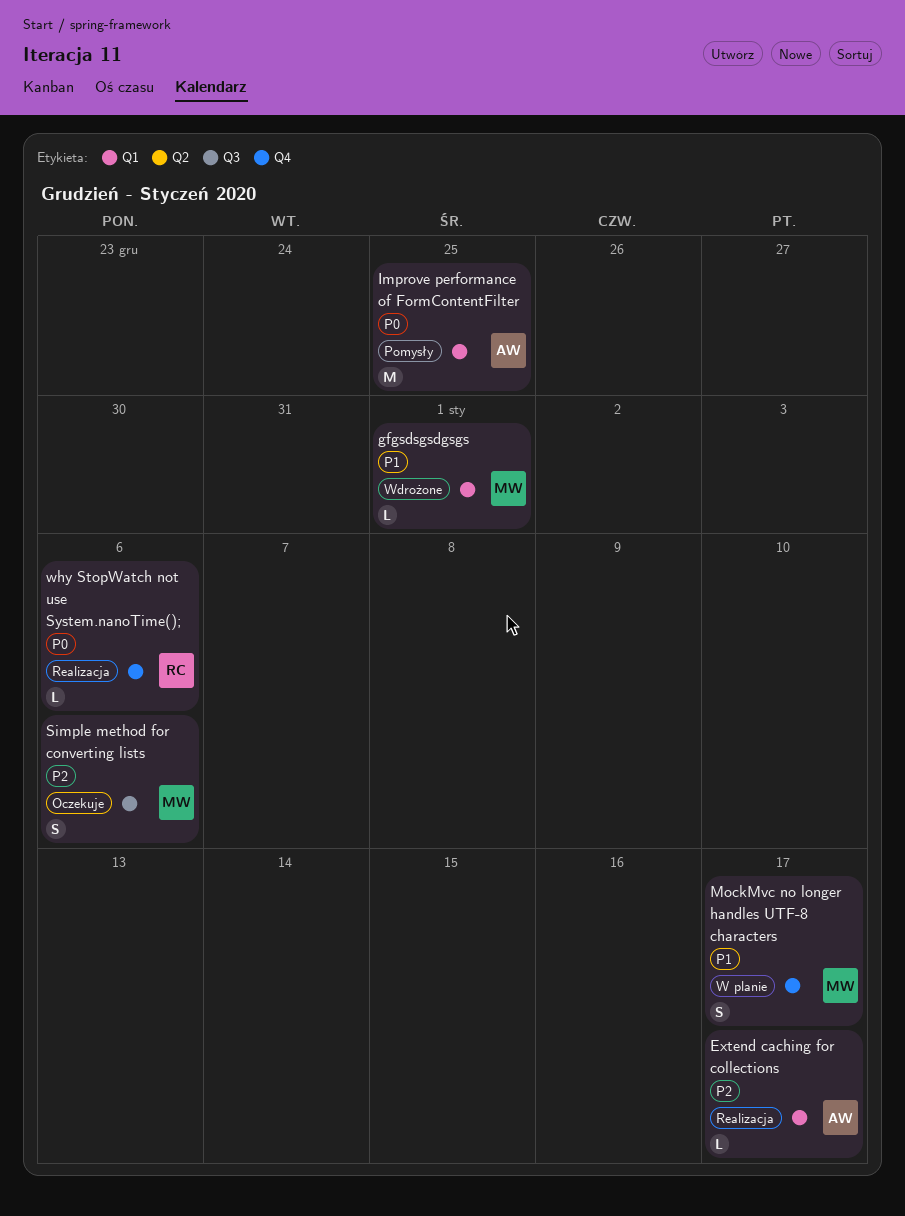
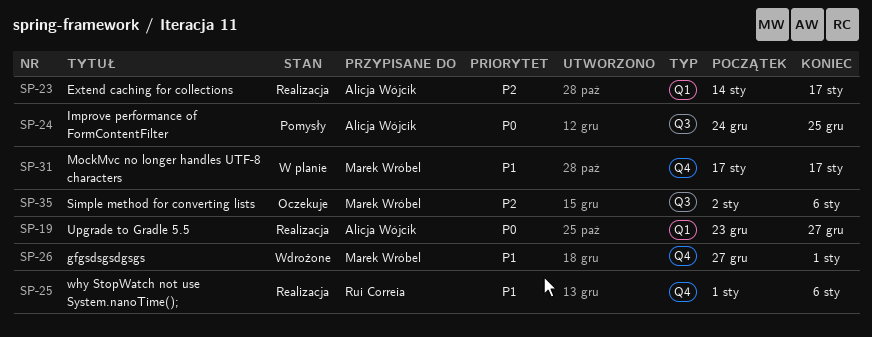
gfgsdsgsdgsgs, label: Q1 -> Q4
Improve performance of FormContentFilter, label: Q1 -> Q3
Upgrade to Gradle 5.5: none -> present
why StopWatch not use System.nanoTime();, priority: P0 -> P1

